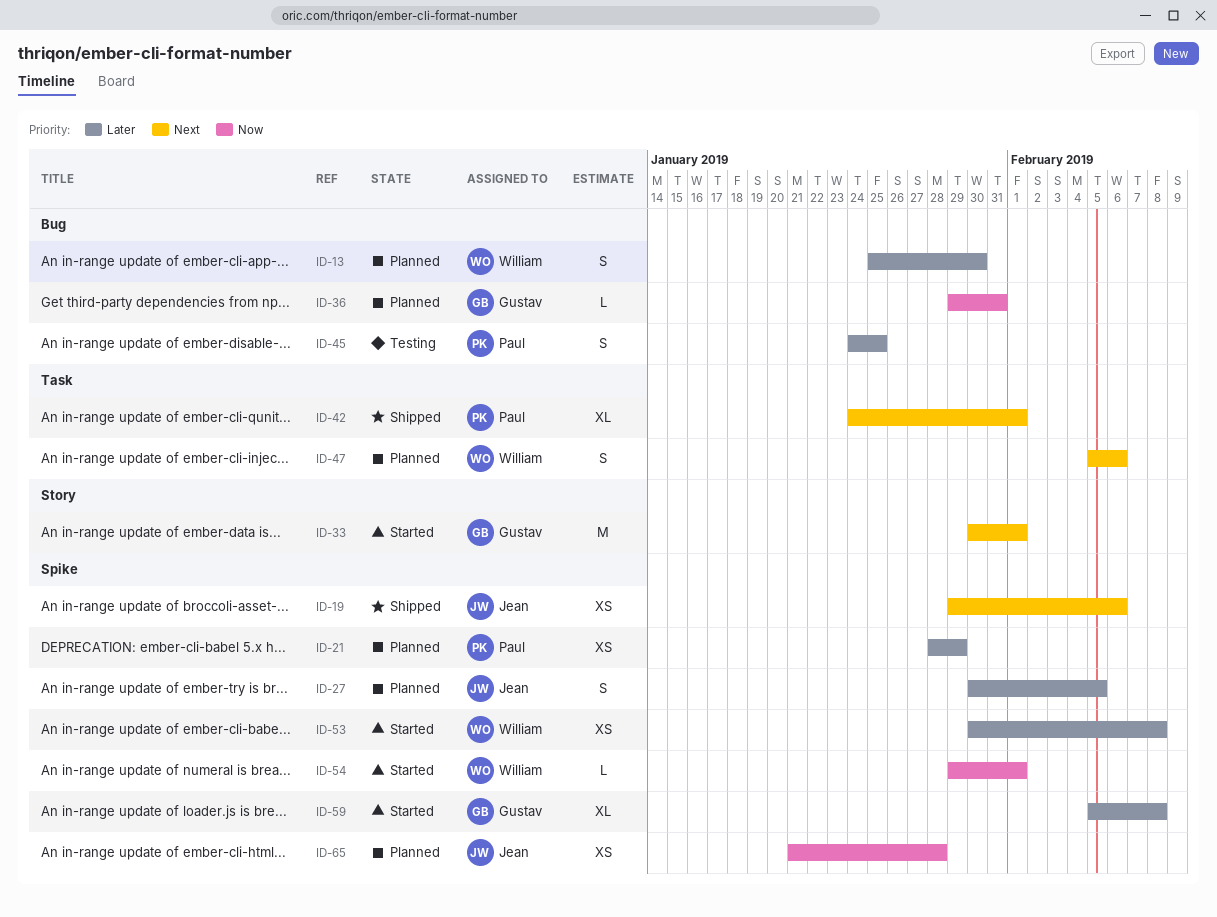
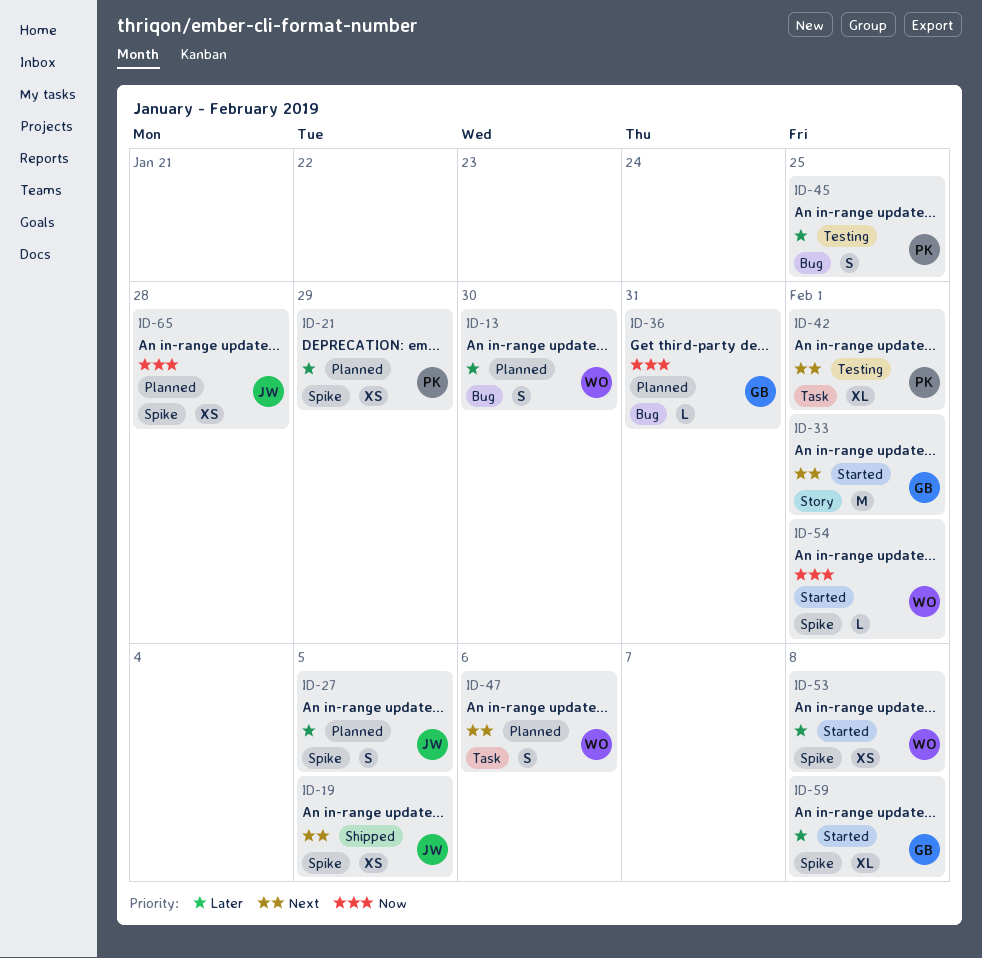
ID-19, due: Feb 6 -> Feb 5
ID-42, status: Shipped -> Testing

